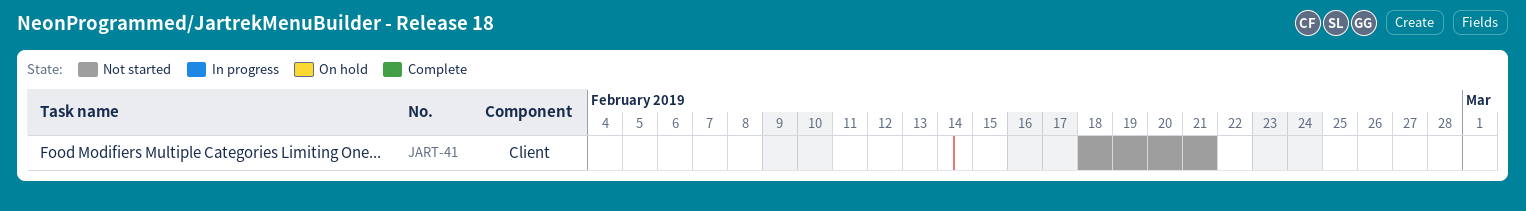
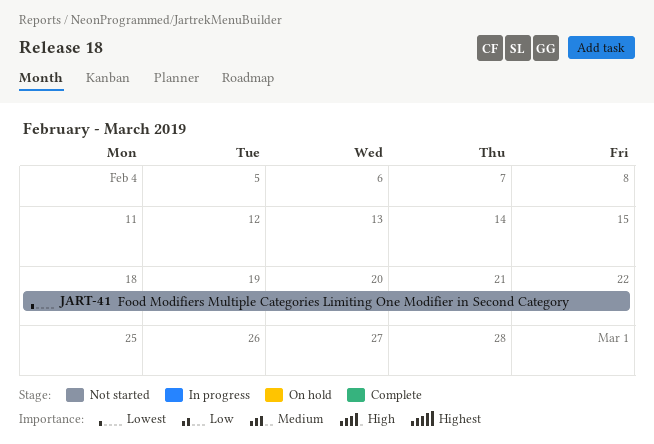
JART-41, due: Feb 21 -> Feb 22

